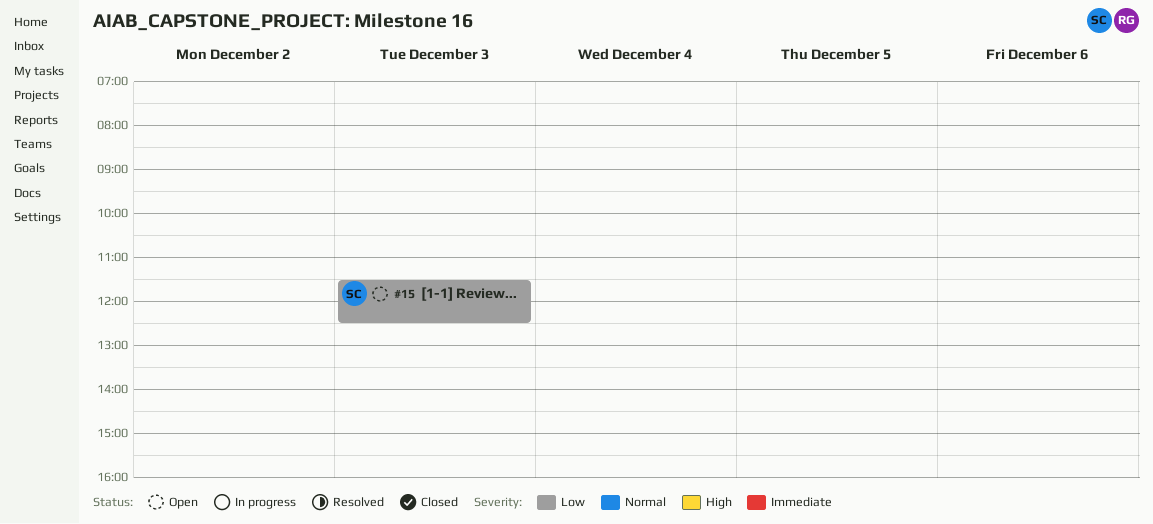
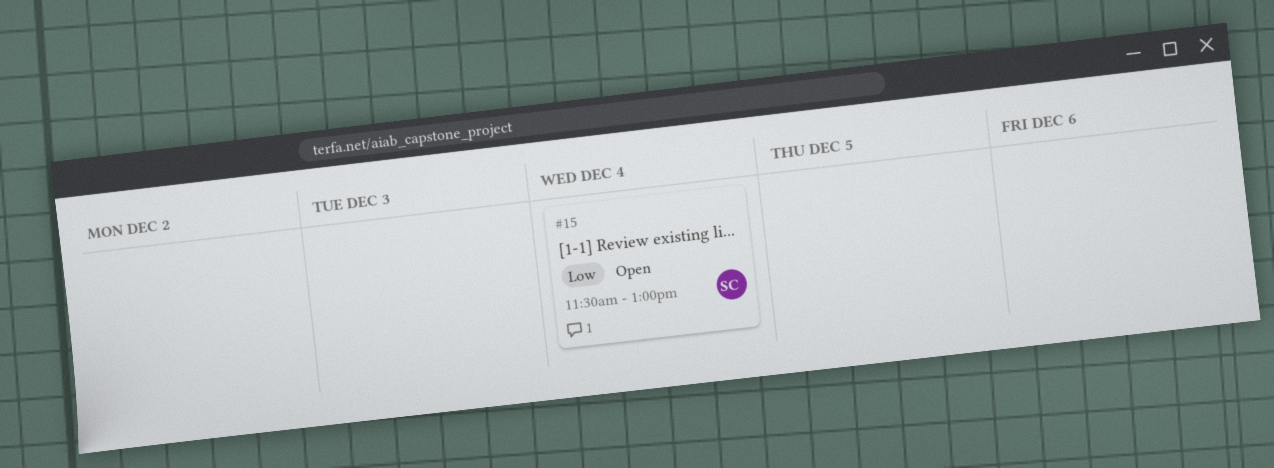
#15, day: Dec 3 -> Dec 4
#15, ends: 12:30 -> 13:00

